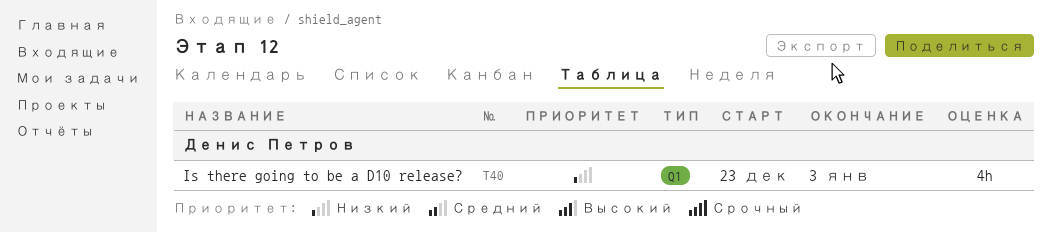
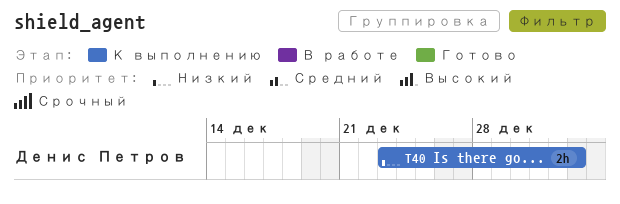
T40, estimate: 4h -> 2h
T40, due: Jan 3 -> Jan 2

